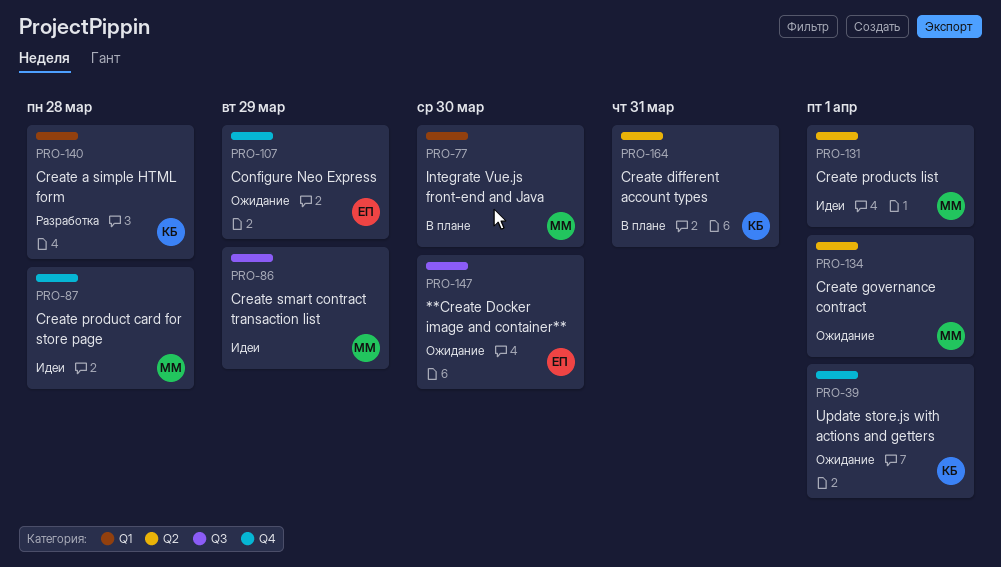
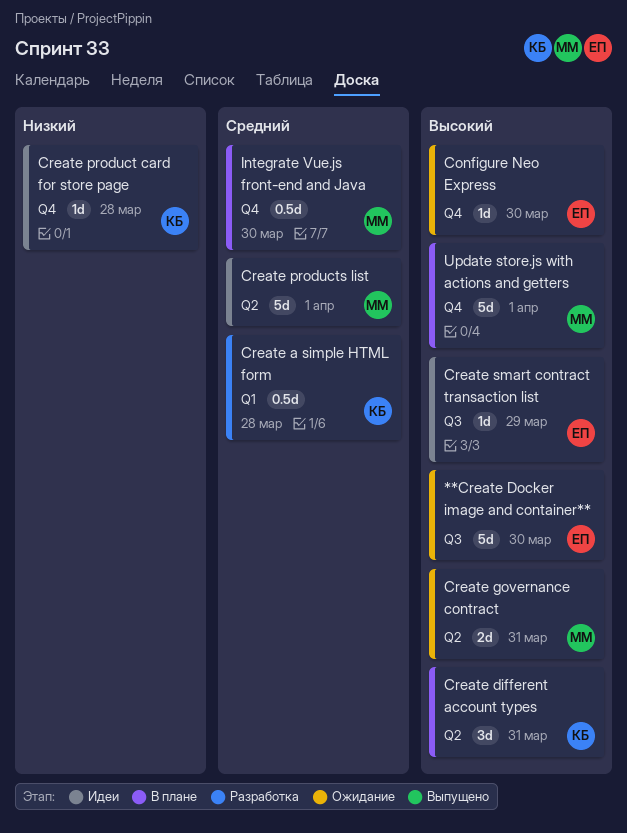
Configure Neo Express, due: Mar 29 -> Mar 30
Create governance contract, due: Apr 1 -> Mar 31
Create product card for store page, owner: ММ -> КБ
Create smart contract transaction list, owner: ММ -> ЕП
Integrate Vue.js front-end and Java, label: Q1 -> Q4
Update store.js with actions and getters, status: Ожидание -> В плане
Update store.js with actions and getters, owner: КБ -> ММ

